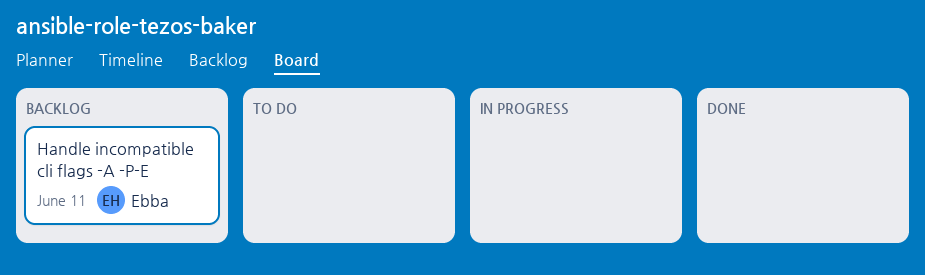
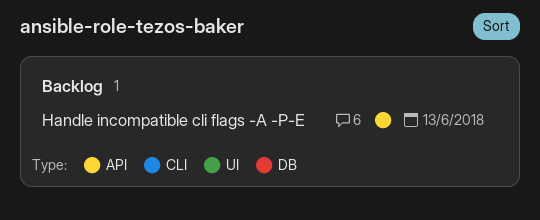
Handle incompatible cli flags -A -P-E, due: Jun 11 -> Jun 13

